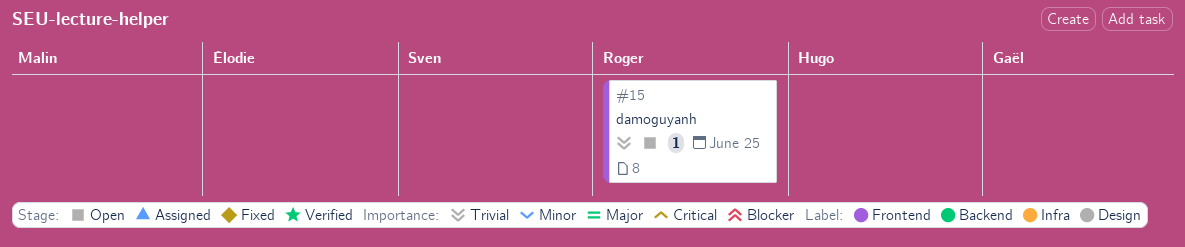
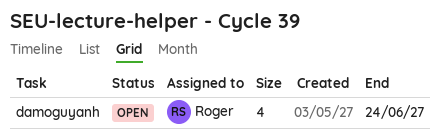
damoguyanh, estimate: 1 -> 4
damoguyanh, due: Jun 25 -> Jun 24

